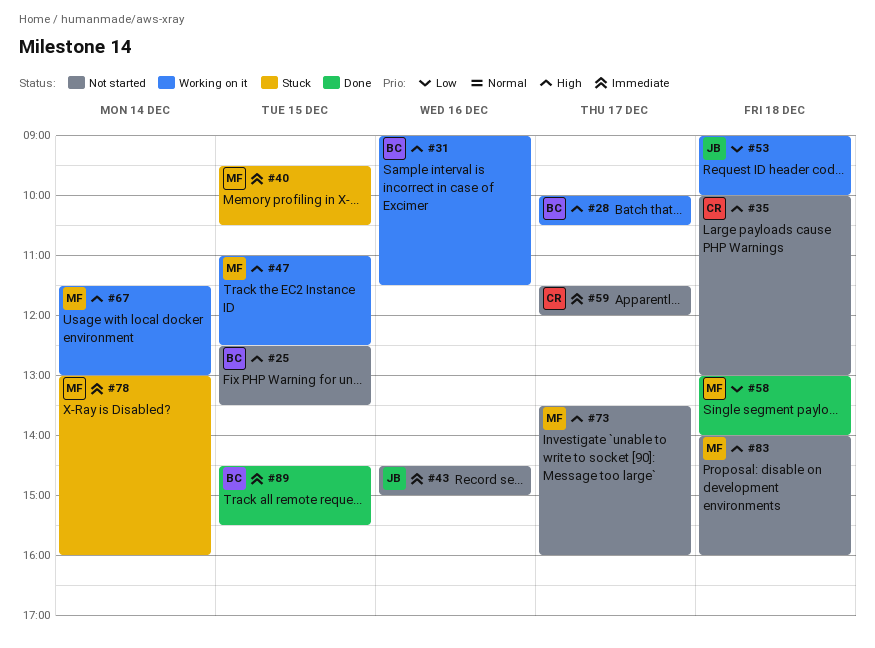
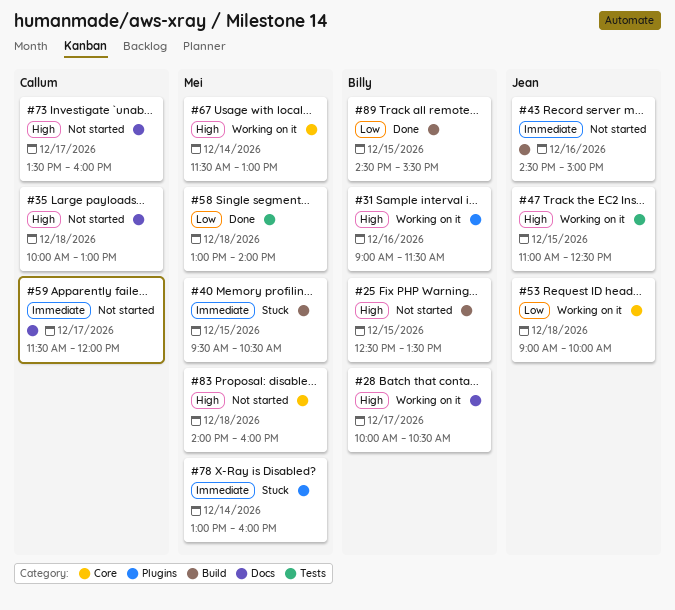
#47, owner: Mei -> Jean
#73, owner: Mei -> Callum
#89, priority: Immediate -> Low

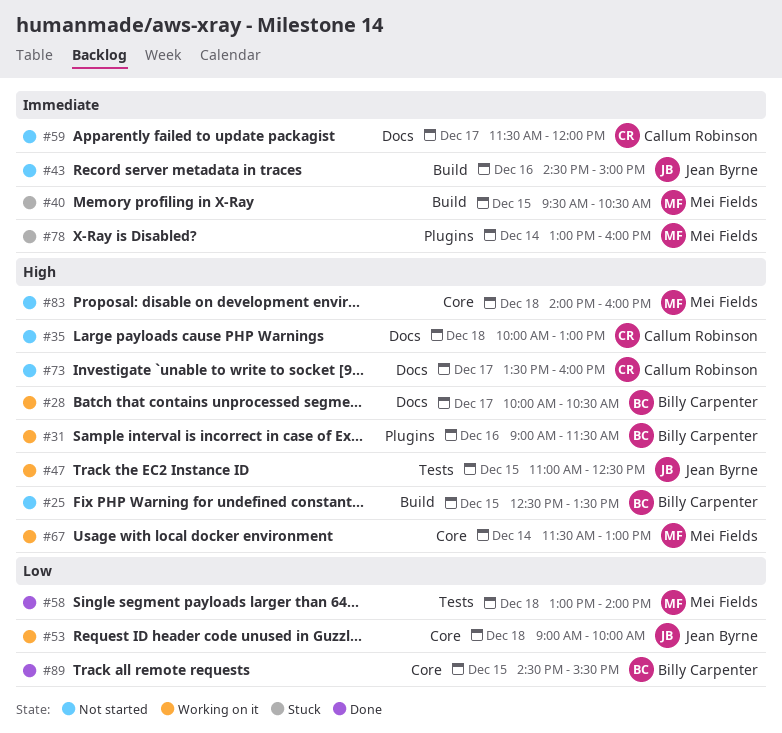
#89, label: Build -> Core

